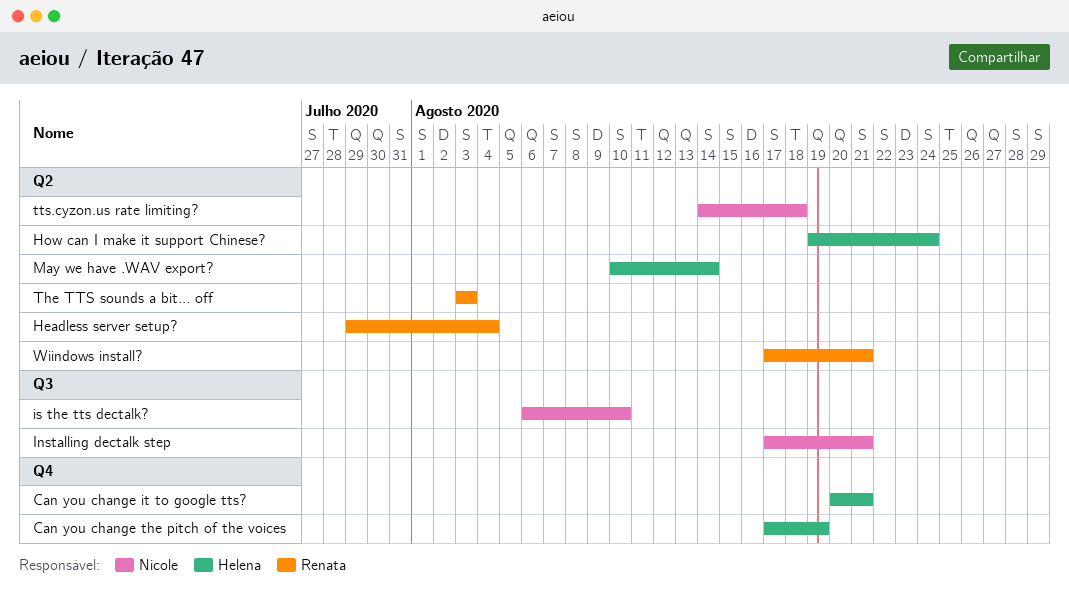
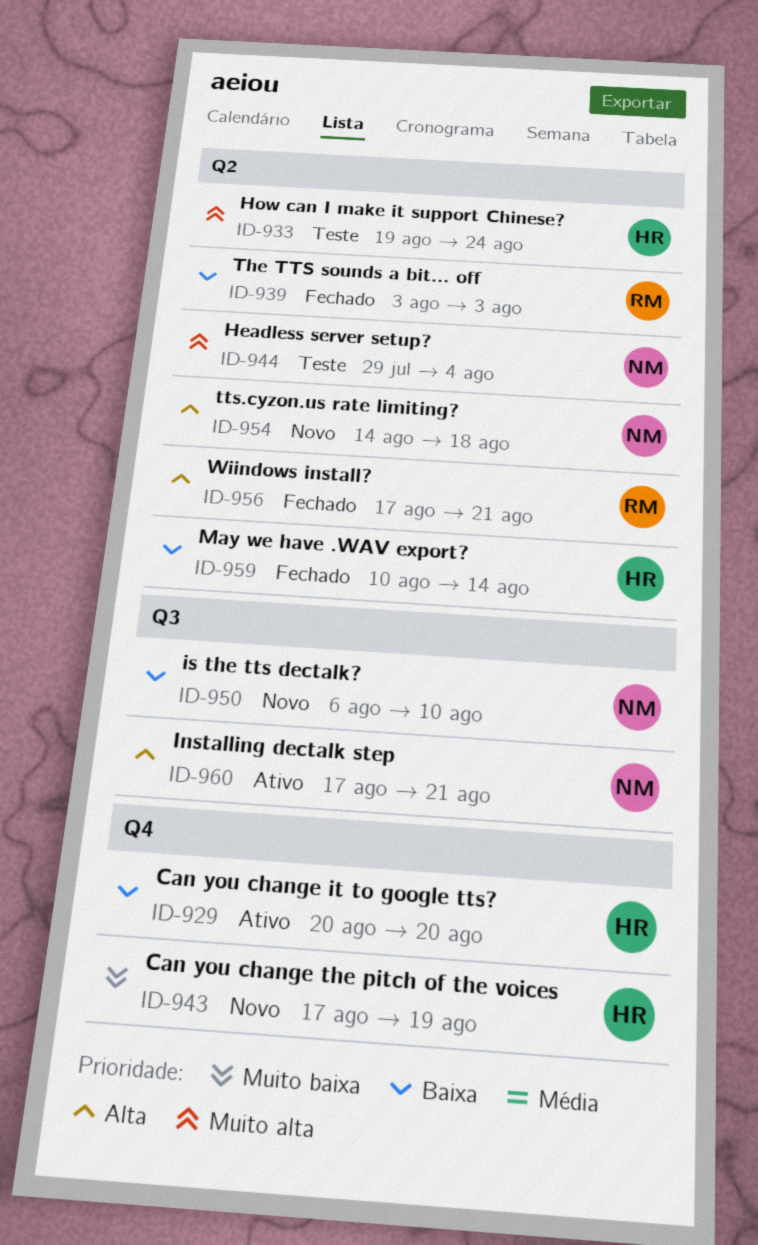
Can you change it to google tts?, due: Aug 21 -> Aug 20
Headless server setup?, owner: Renata -> Nicole

